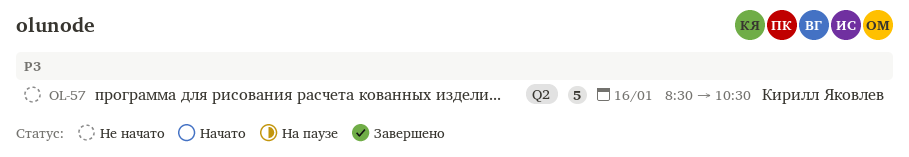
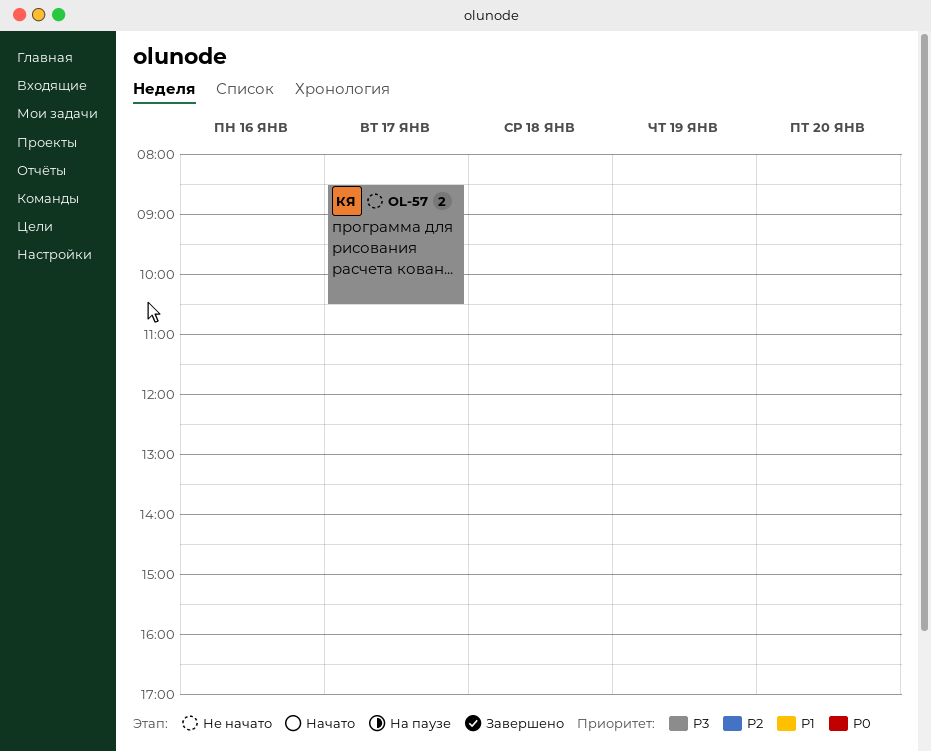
OL-57, estimate: 5 -> 2
OL-57, day: Jan 16 -> Jan 17

